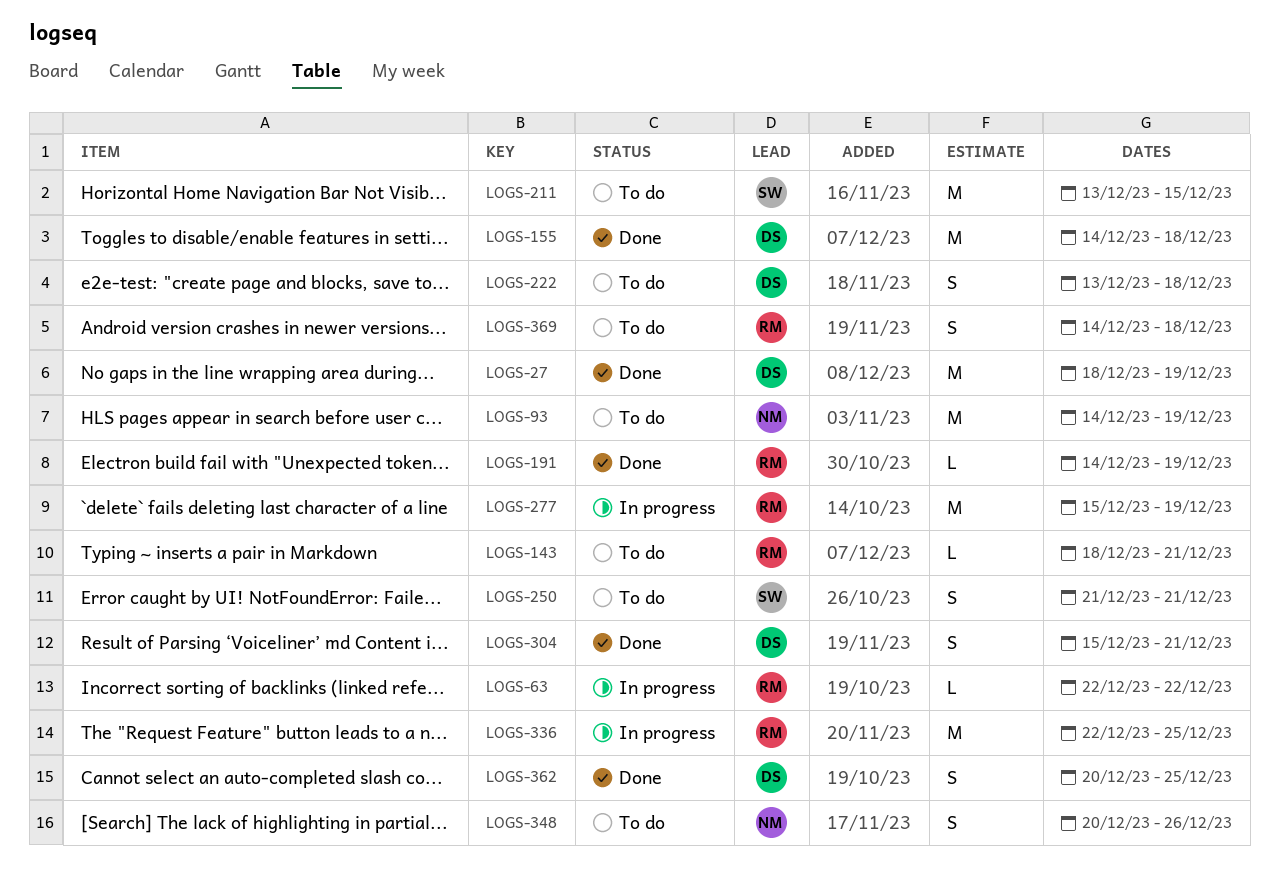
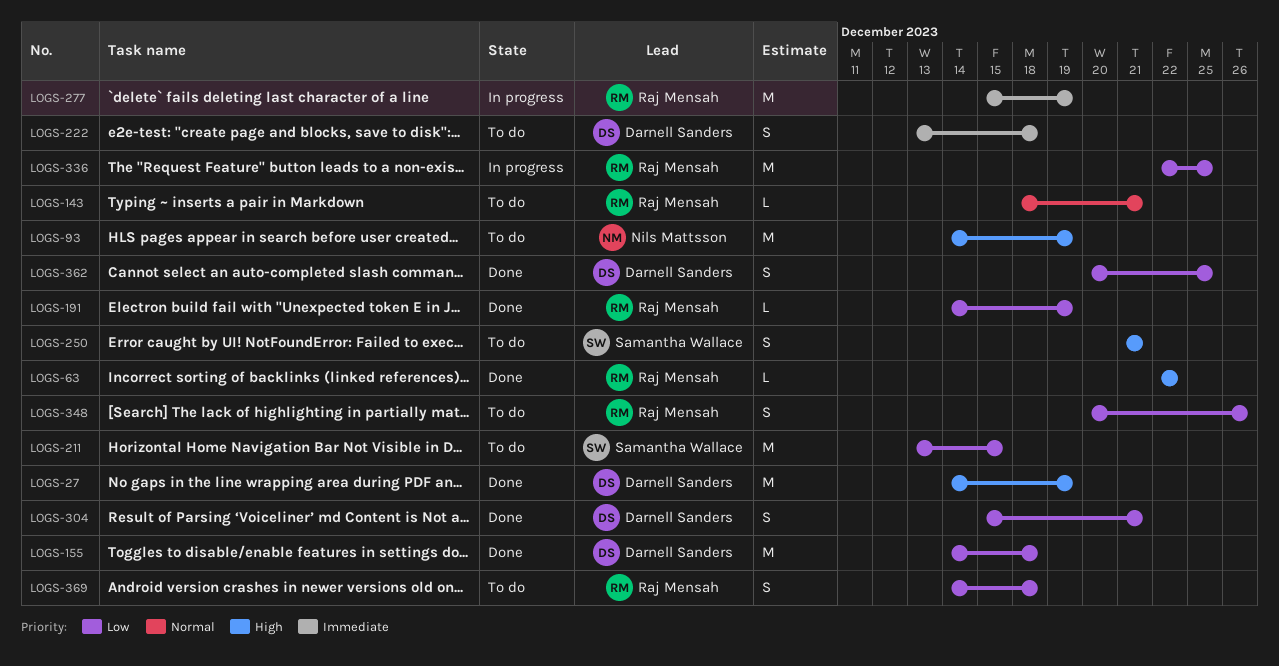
LOGS-27, start: Dec 18 -> Dec 14
LOGS-63, status: In progress -> Done
LOGS-348, owner: Nils Mattsson -> Raj Mensah

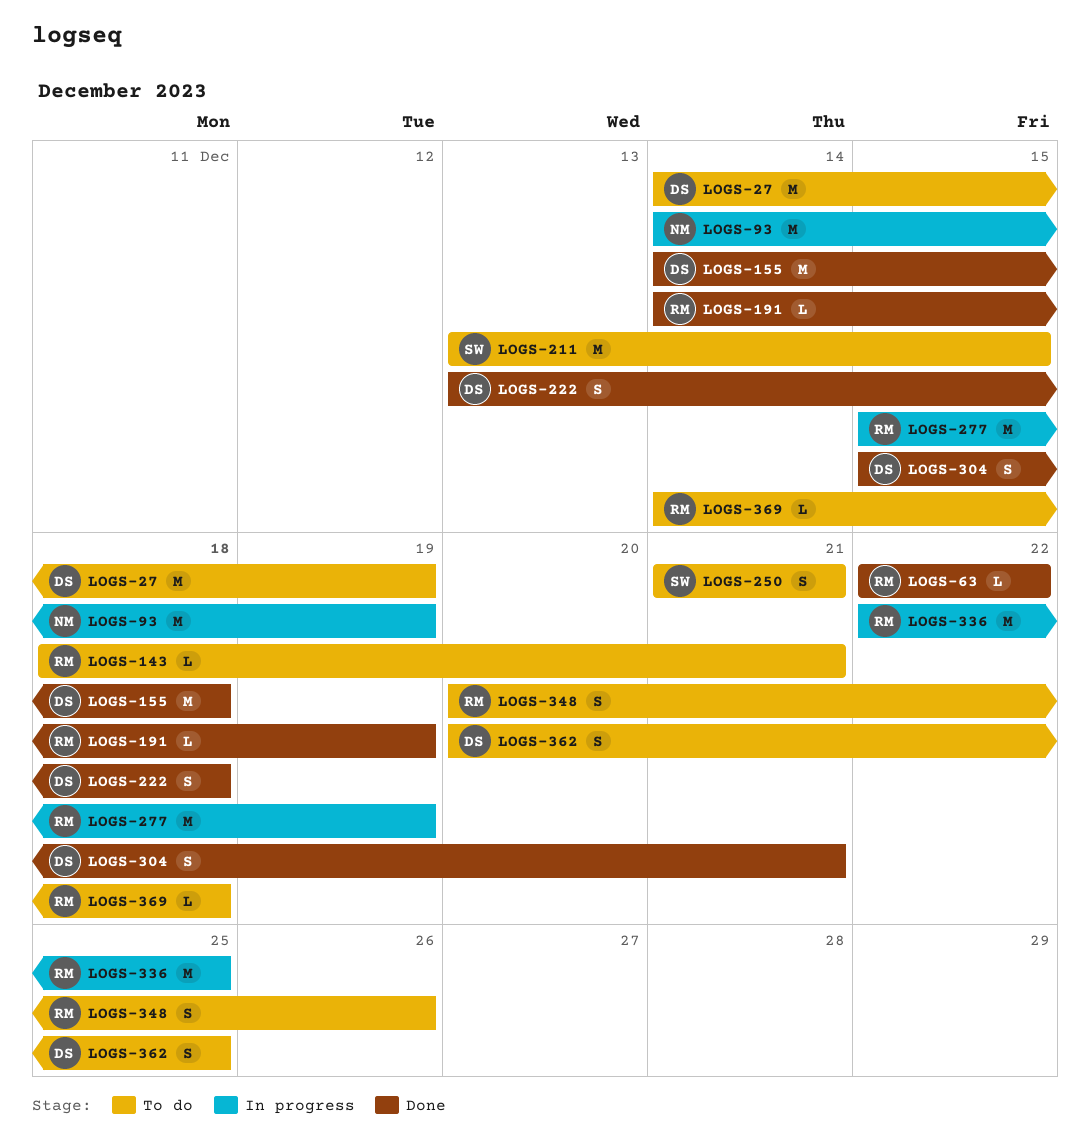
LOGS-27, status: Done -> To do
LOGS-93, status: To do -> In progress
LOGS-222, status: To do -> Done
LOGS-362, status: Done -> To do
LOGS-369, estimate: S -> L

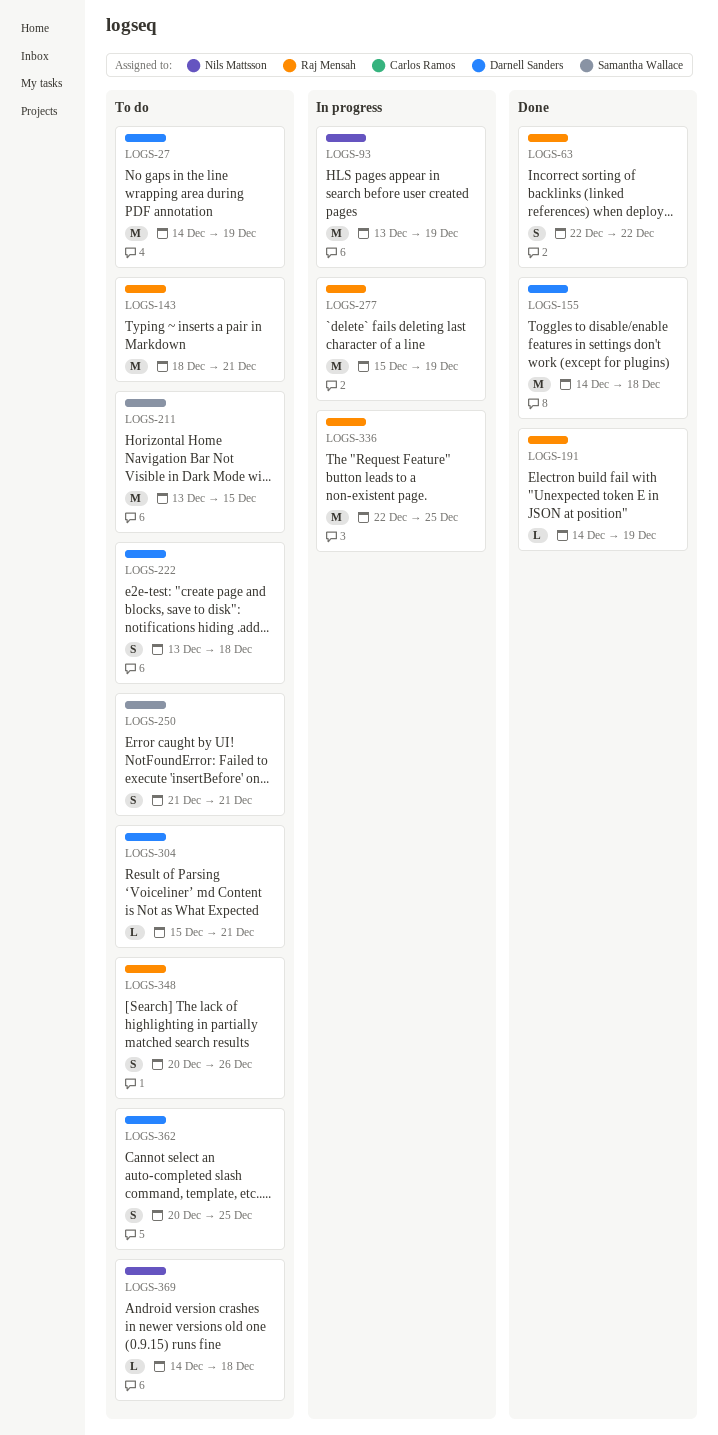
LOGS-63, estimate: L -> S
LOGS-93, start: Dec 14 -> Dec 13
LOGS-143, estimate: L -> M
LOGS-222, status: Done -> To do
LOGS-304, status: Done -> To do
LOGS-304, estimate: S -> L
LOGS-369, owner: Raj Mensah -> Nils Mattsson

